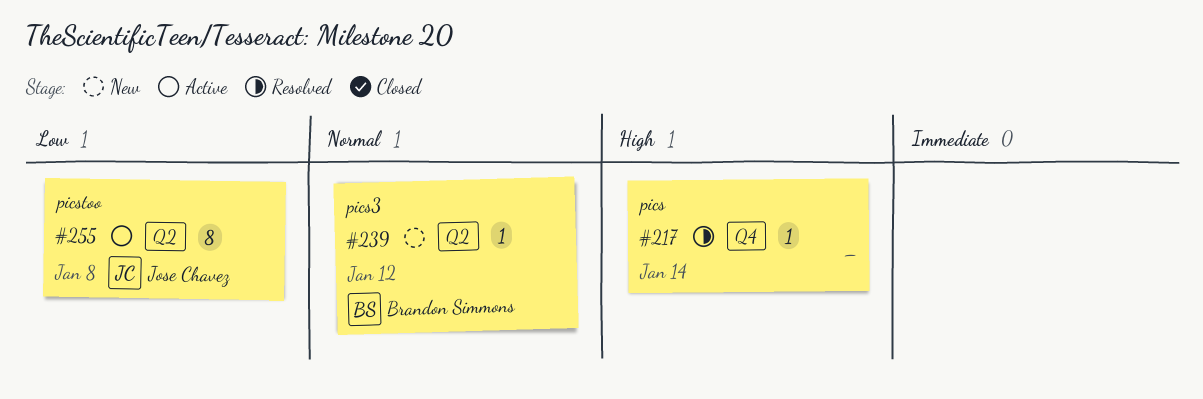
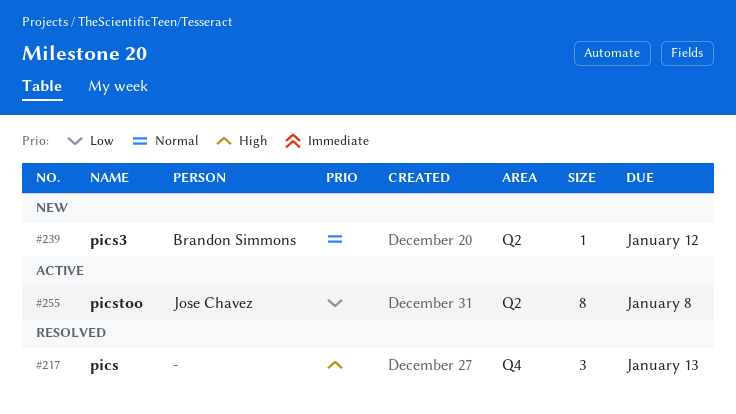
#217, estimate: 1 -> 3
#217, due: Jan 14 -> Jan 13

